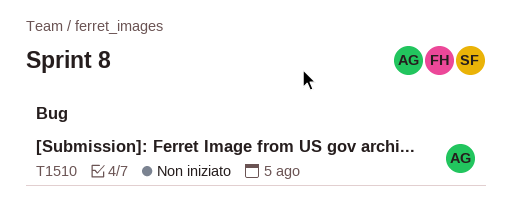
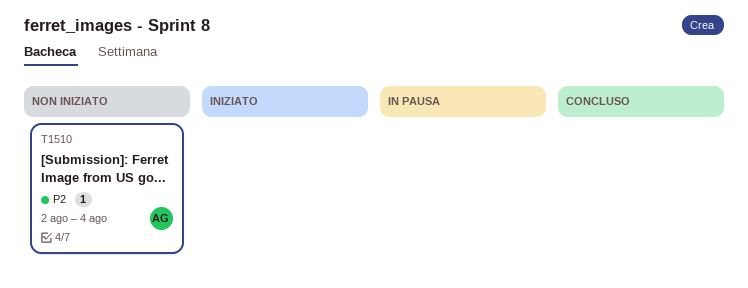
T1510, due: Aug 5 -> Aug 4

